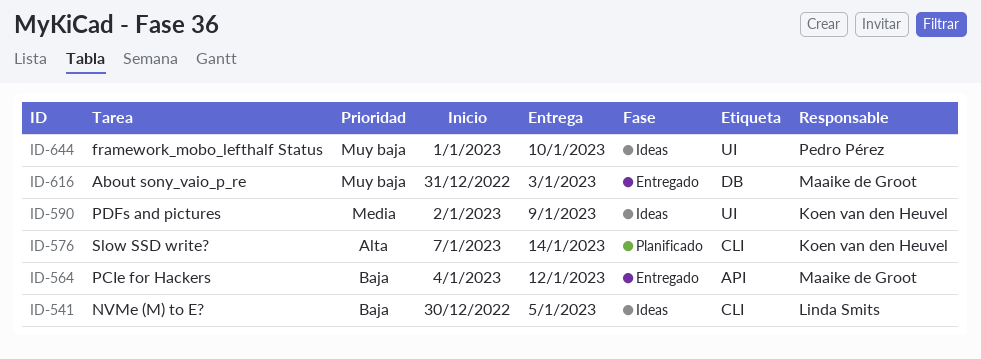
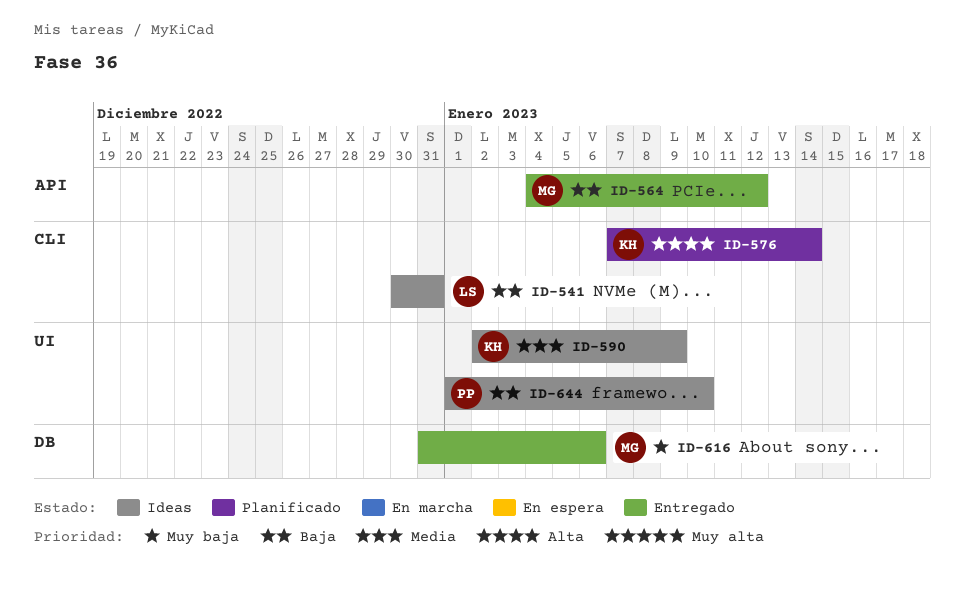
ID-541, due: Jan 5 -> Dec 31
ID-616, due: Jan 3 -> Jan 6
ID-644, priority: Muy baja -> Baja

